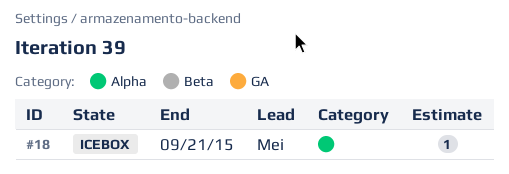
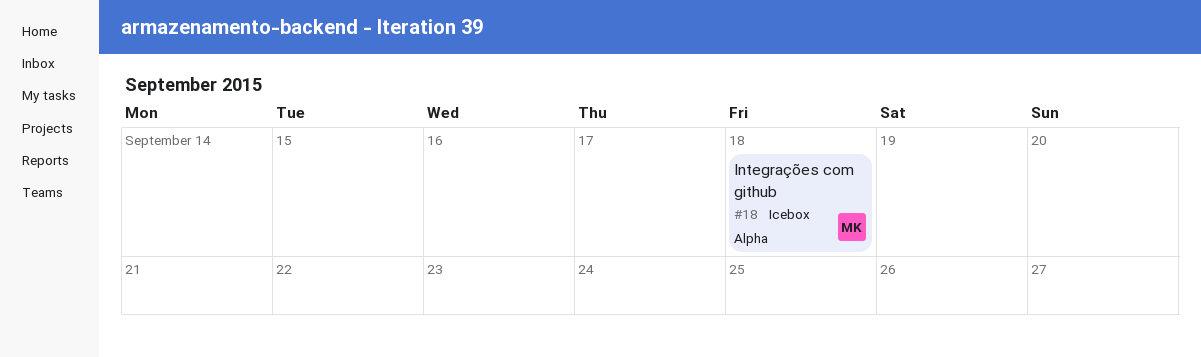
#18, due: Sep 21 -> Sep 18

